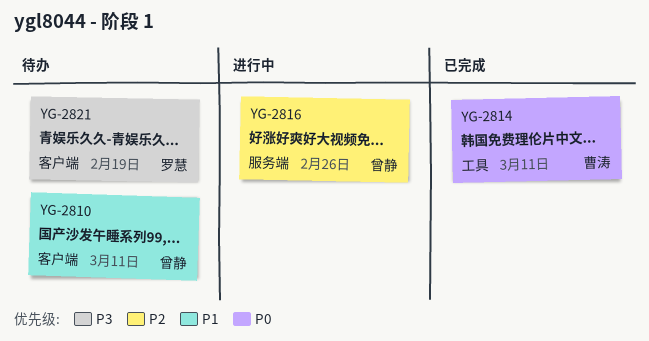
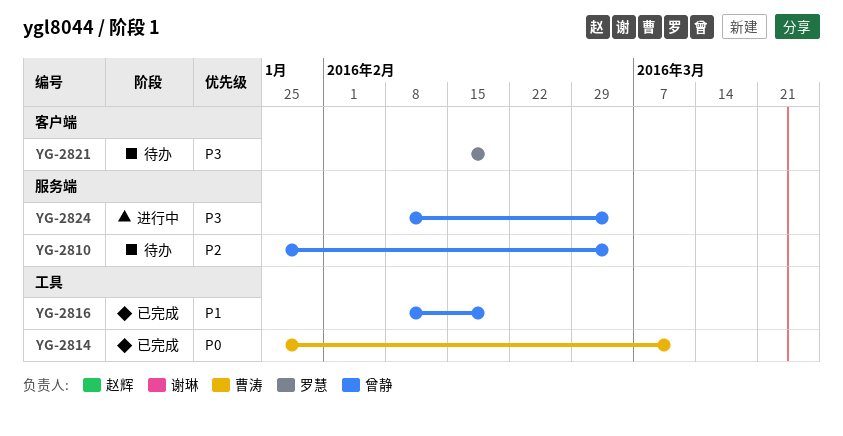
YG-2810, priority: P1 -> P2
YG-2810, label: 客户端 -> 服务端
YG-2810, due: Mar 11 -> Mar 4
YG-2816, status: 进行中 -> 已完成
YG-2816, priority: P2 -> P1
YG-2816, label: 服务端 -> 工具
YG-2816, due: Feb 26 -> Feb 19
YG-2824: none -> present

